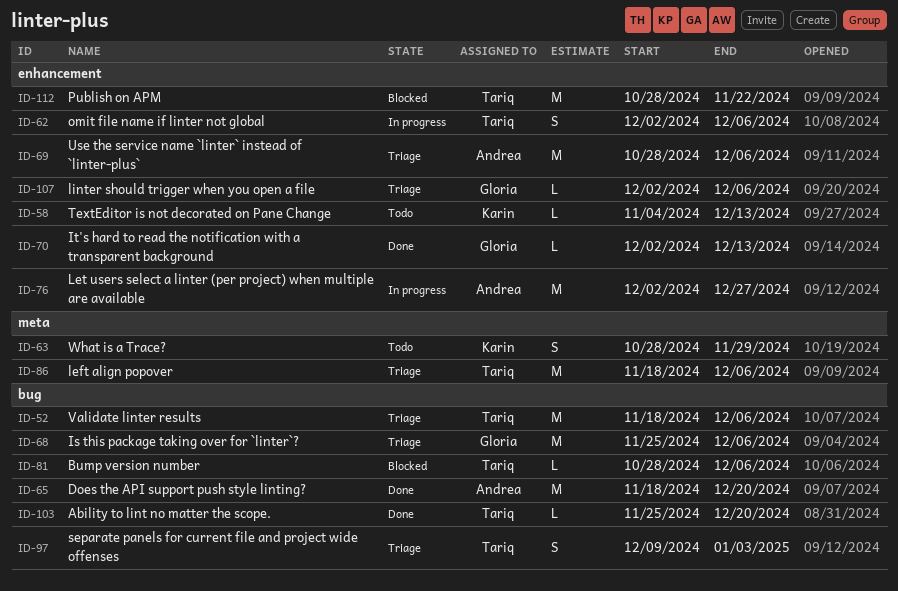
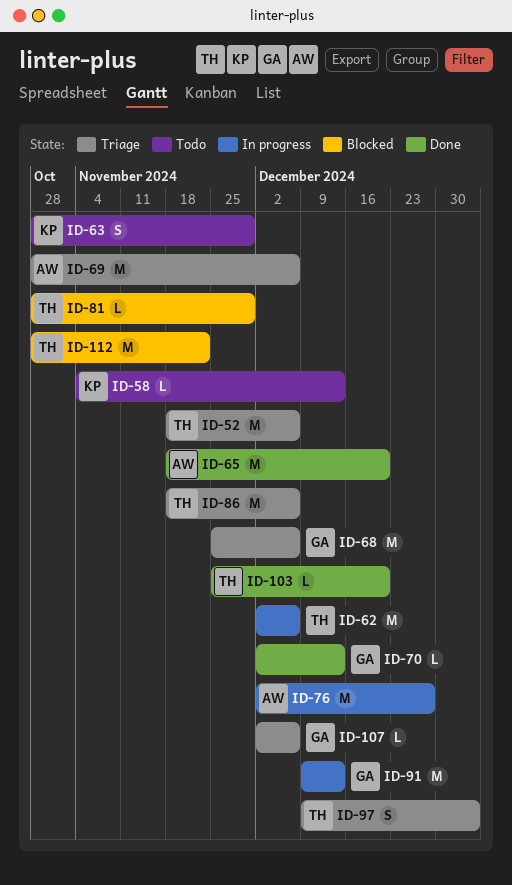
ID-62, estimate: S -> M
ID-81, due: Dec 6 -> Nov 29
ID-91: none -> present

